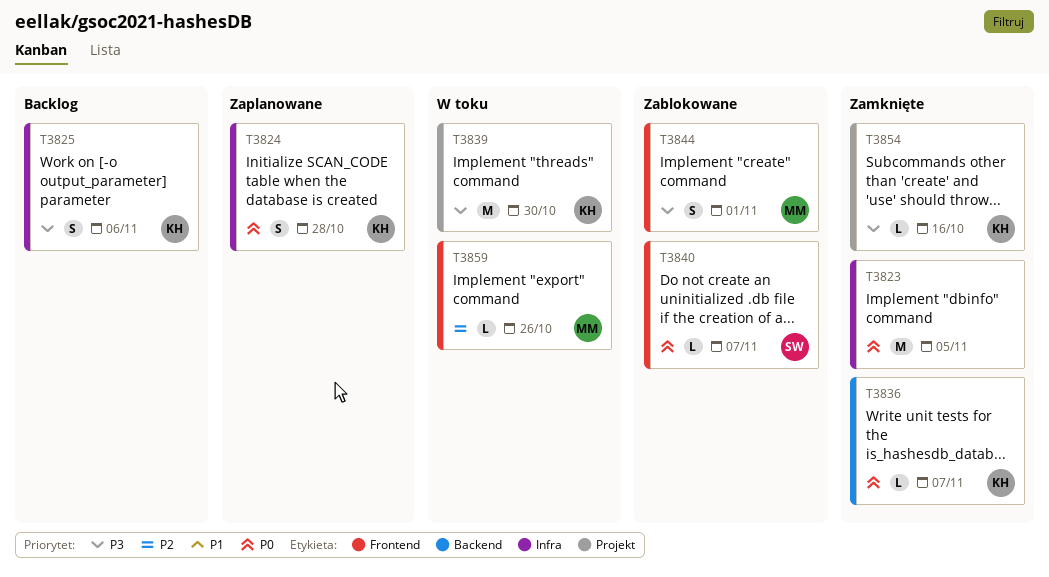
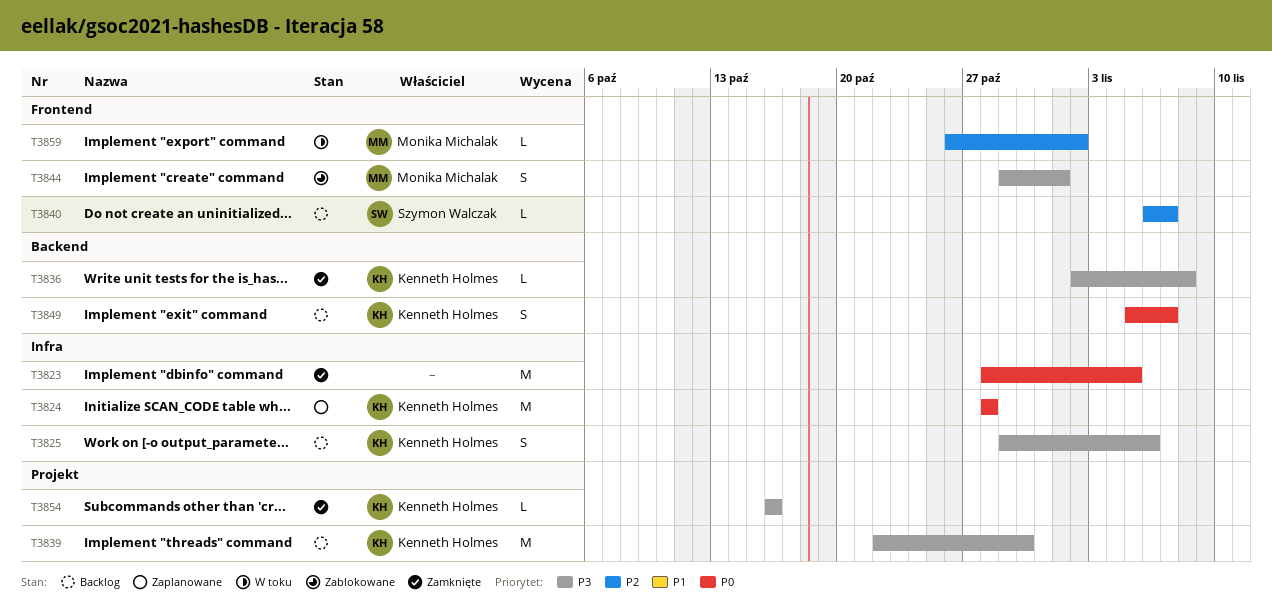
T3824, estimate: S -> M
T3836, priority: P0 -> P3
T3836, due: Nov 7 -> Nov 8
T3839, status: W toku -> Backlog
T3840, status: Zablokowane -> Backlog
T3840, priority: P0 -> P2
T3849: none -> present
T3859, due: Oct 26 -> Nov 2

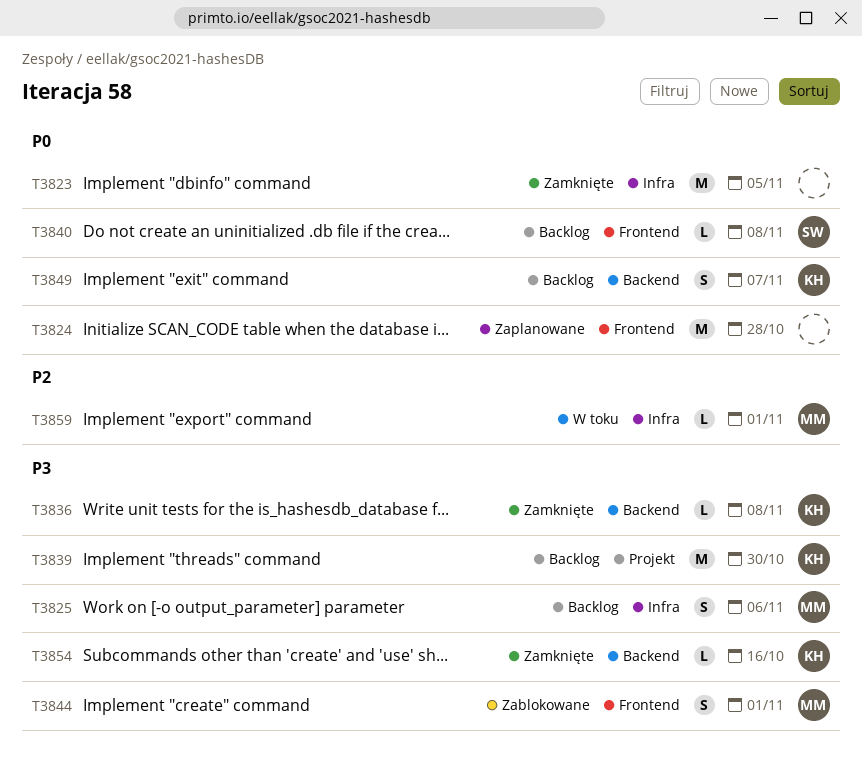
T3824, owner: Kenneth Holmes -> none
T3824, label: Infra -> Frontend
T3825, owner: Kenneth Holmes -> Monika Michalak
T3840, priority: P2 -> P0
T3840, due: Nov 7 -> Nov 8
T3854, label: Projekt -> Backend
T3859, label: Frontend -> Infra
T3859, due: Nov 2 -> Nov 1

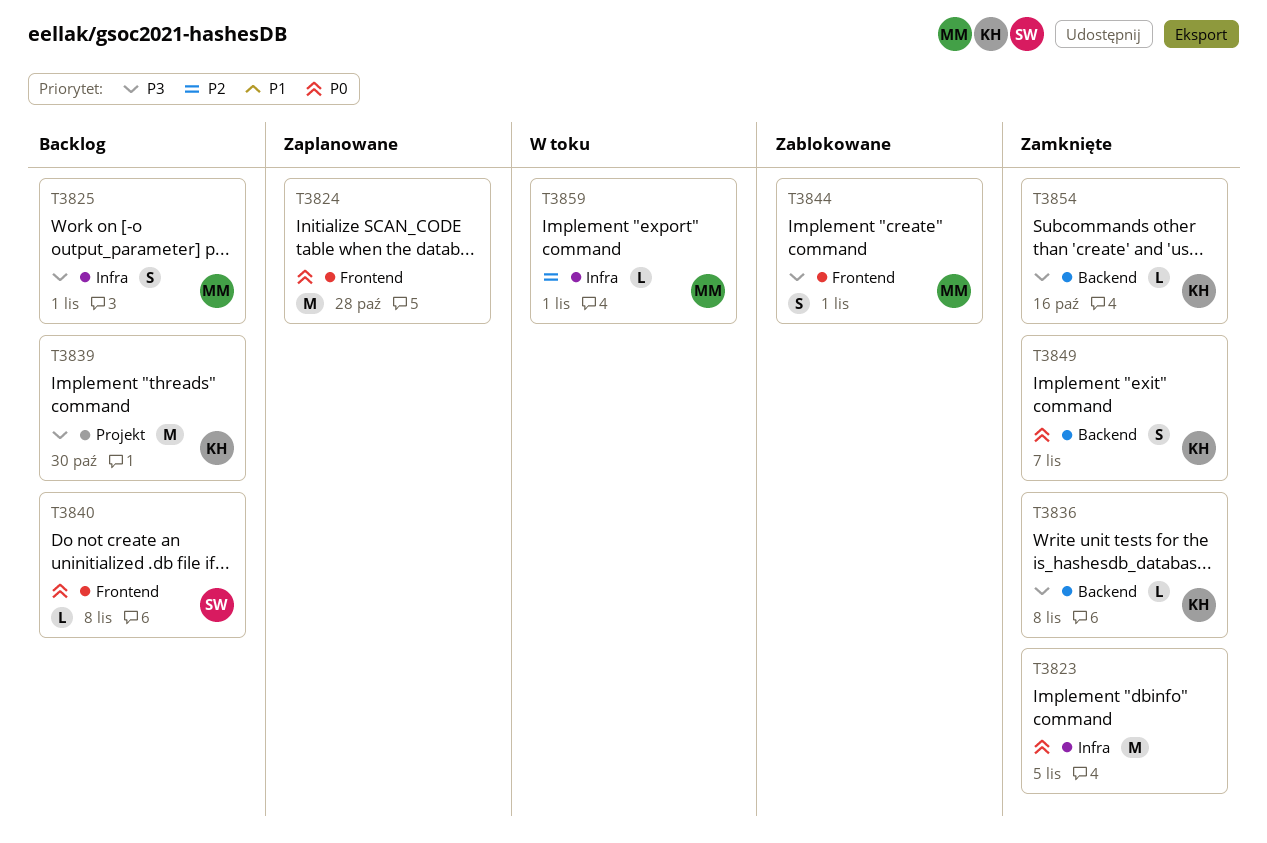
T3825, due: Nov 6 -> Nov 1
T3849, status: Backlog -> Zamknięte

